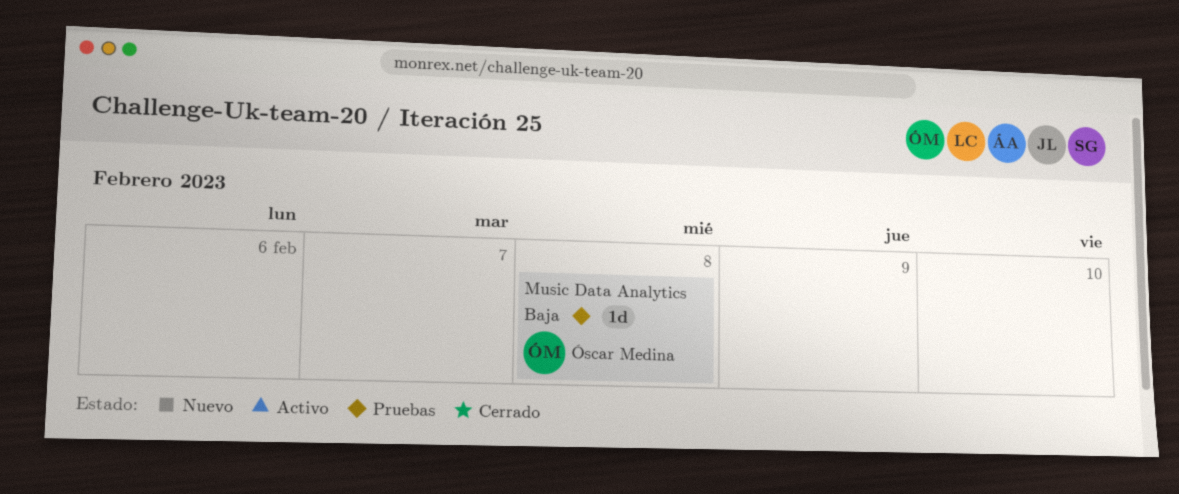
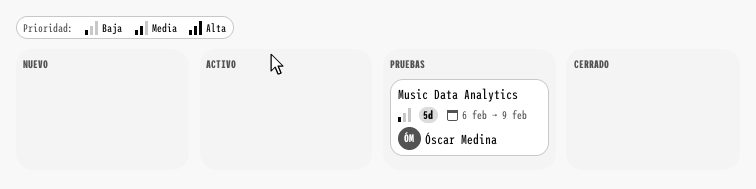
Music Data Analytics, estimate: 1d -> 5d
Music Data Analytics, due: Feb 8 -> Feb 9

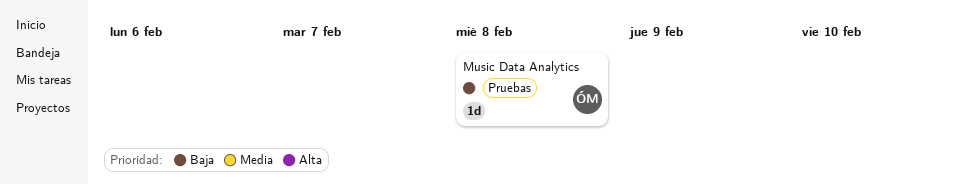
Music Data Analytics, estimate: 5d -> 1d
Music Data Analytics, due: Feb 9 -> Feb 8

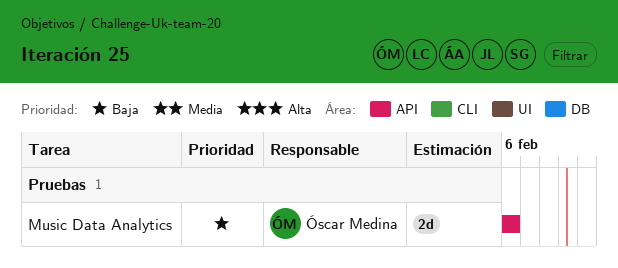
Music Data Analytics, estimate: 1d -> 2d
Music Data Analytics, due: Feb 8 -> Feb 6

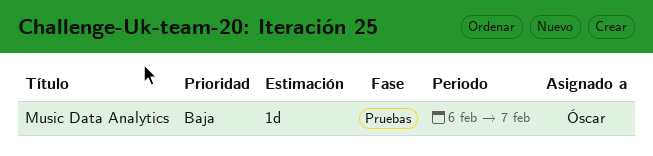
Music Data Analytics, estimate: 2d -> 1d
Music Data Analytics, due: Feb 6 -> Feb 7

